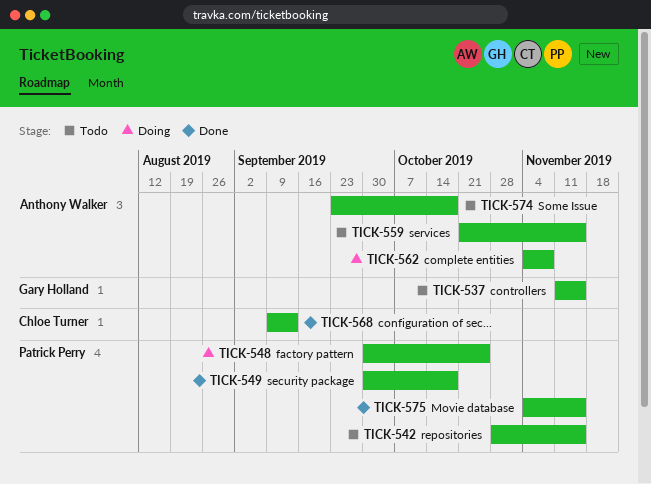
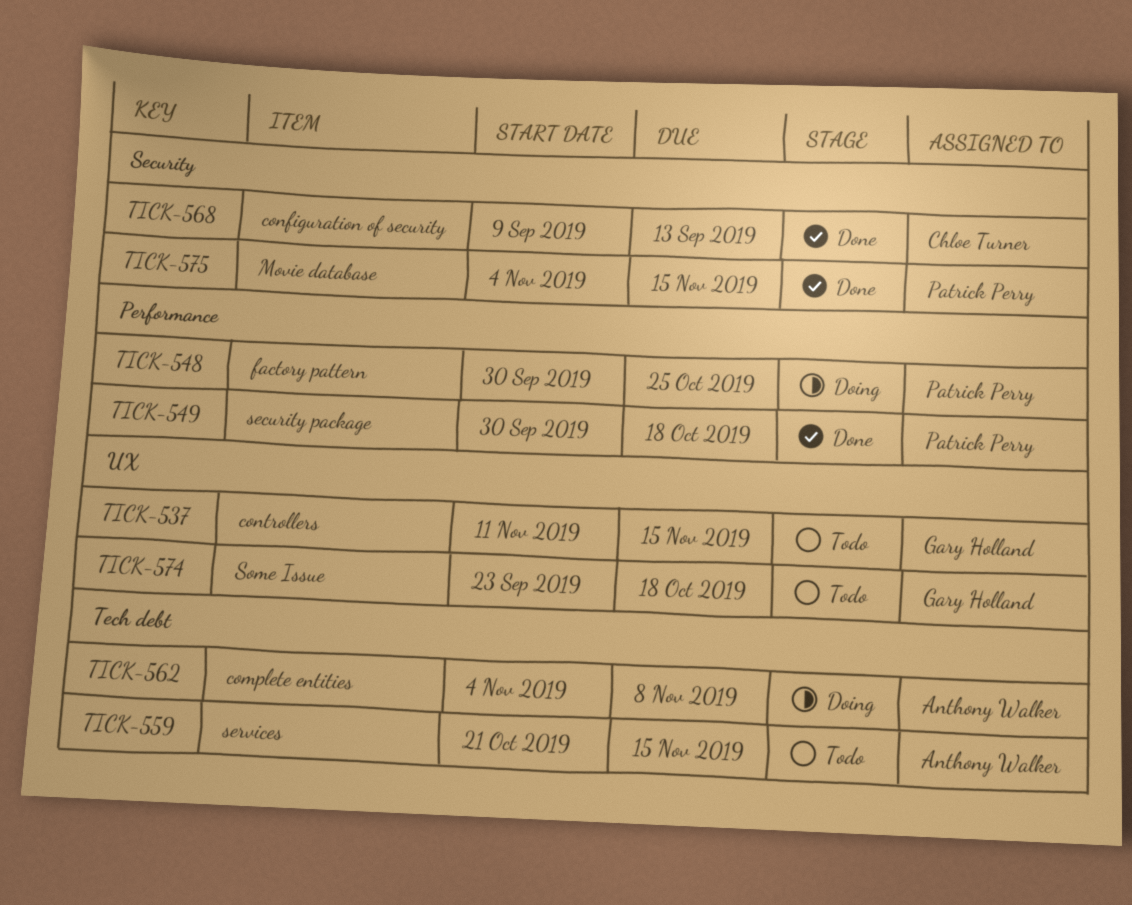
TICK-542: present -> none
TICK-574, owner: Anthony Walker -> Gary Holland

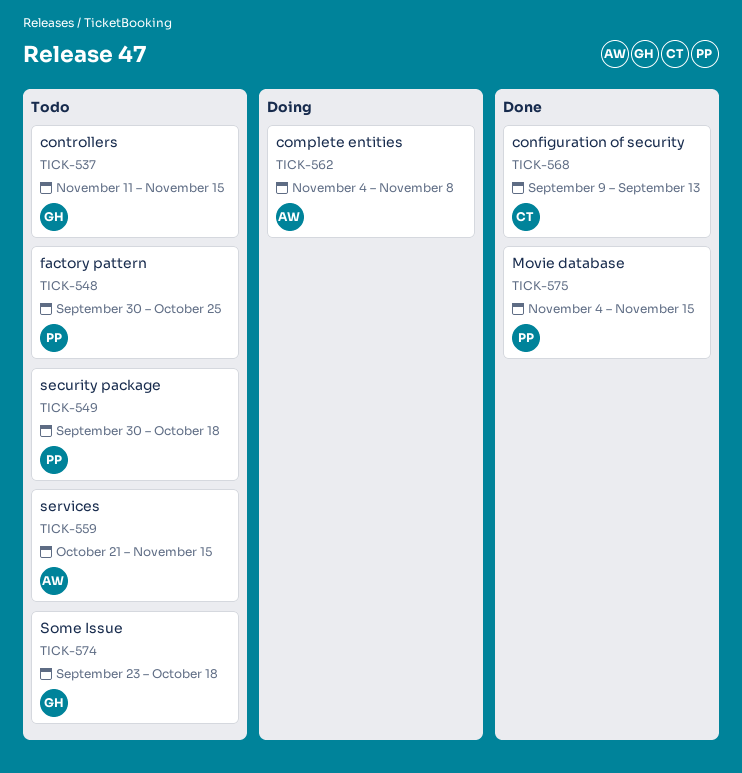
TICK-548, status: Doing -> Todo
TICK-549, status: Done -> Todo

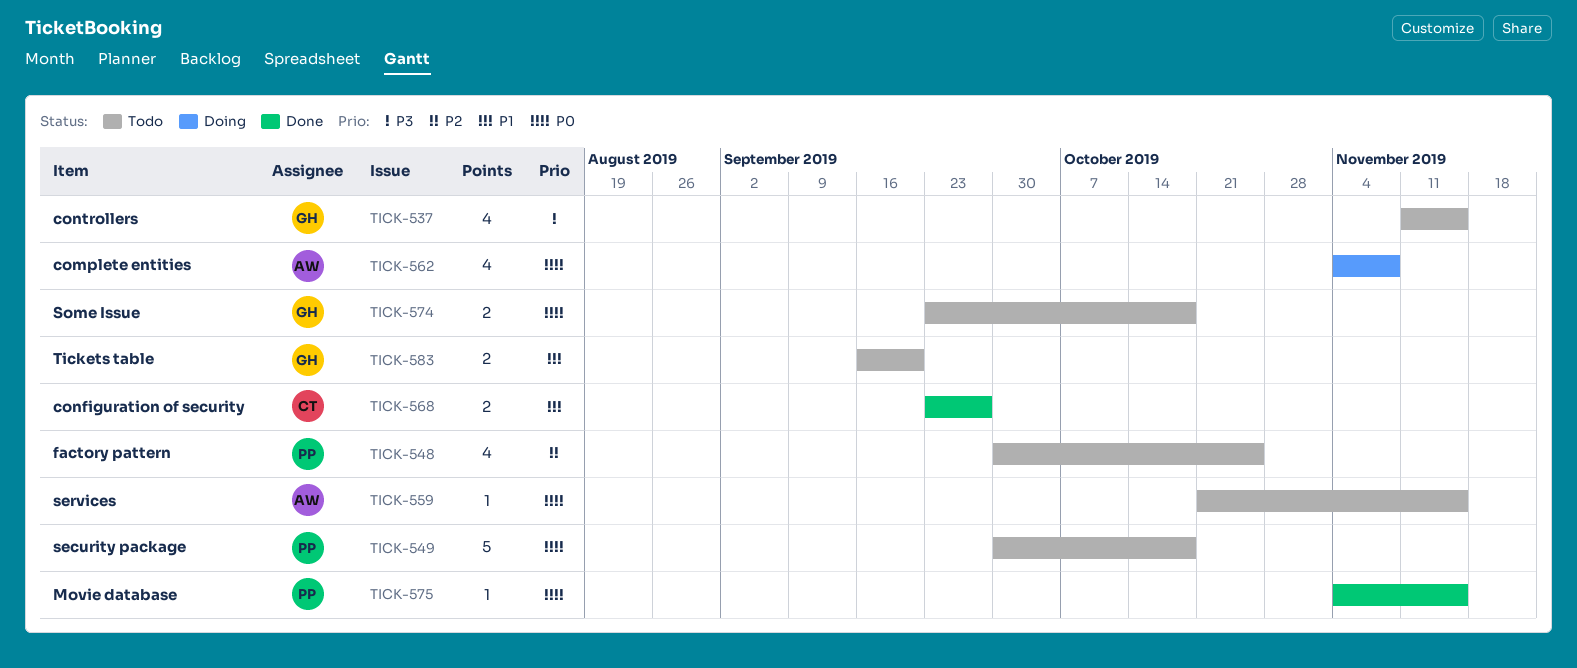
TICK-568, start: Sep 9 -> Sep 23
TICK-568, due: Sep 13 -> Sep 27
TICK-583: none -> present

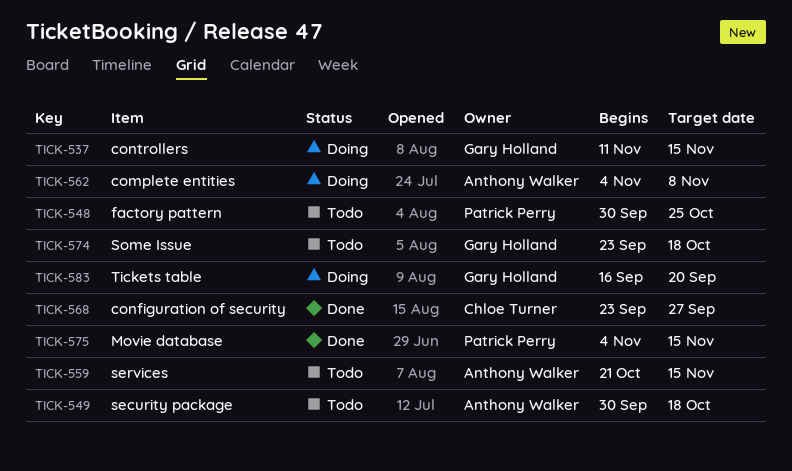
TICK-537, status: Todo -> Doing
TICK-549, owner: Patrick Perry -> Anthony Walker
TICK-583, status: Todo -> Doing

